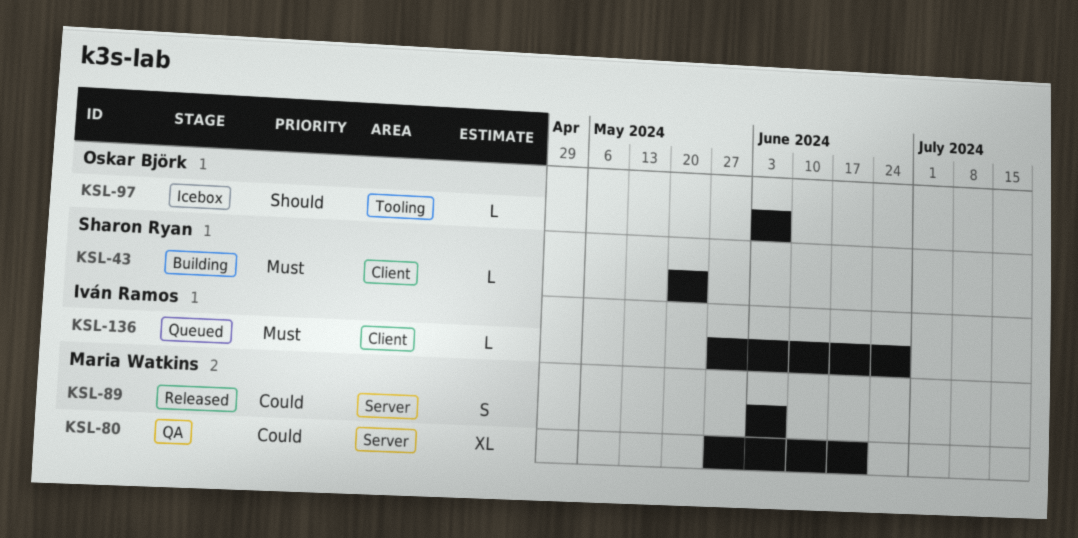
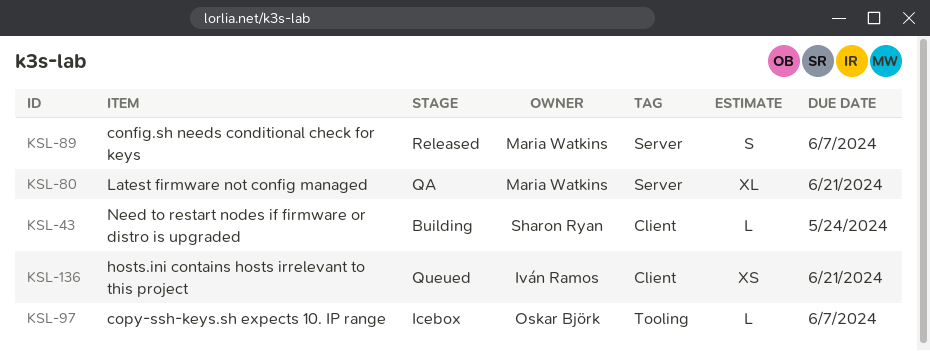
KSL-136, estimate: L -> XS
KSL-136, due: Jun 28 -> Jun 21

